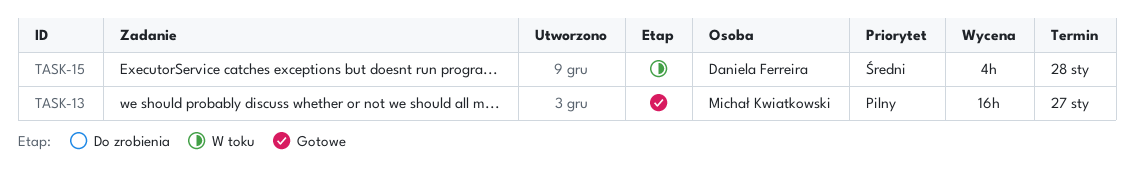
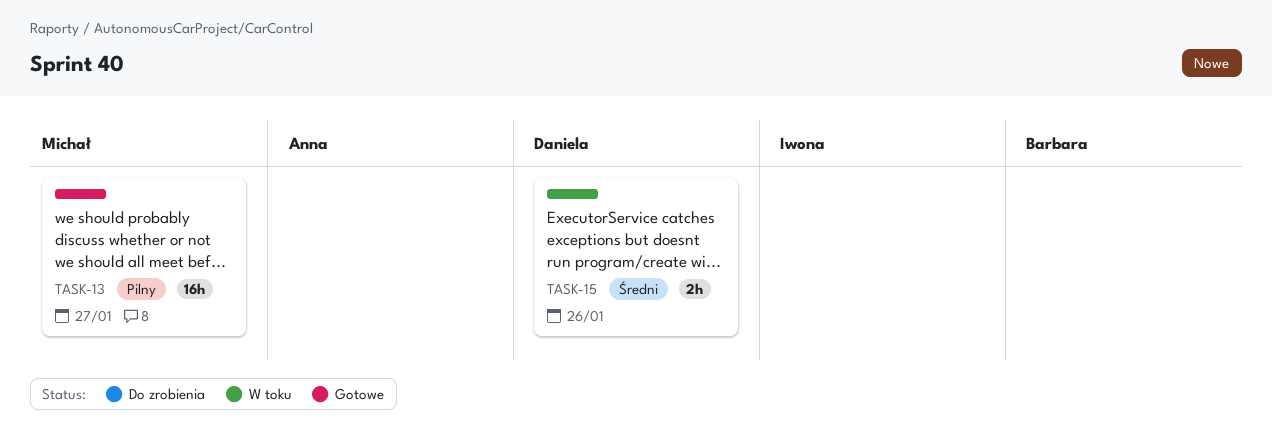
TASK-15, estimate: 4h -> 2h
TASK-15, due: Jan 28 -> Jan 26

